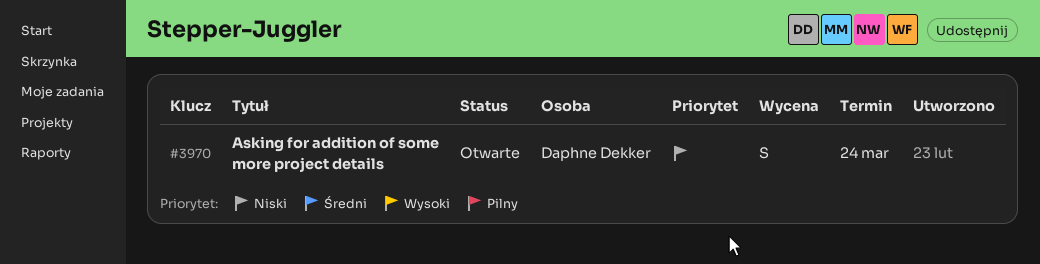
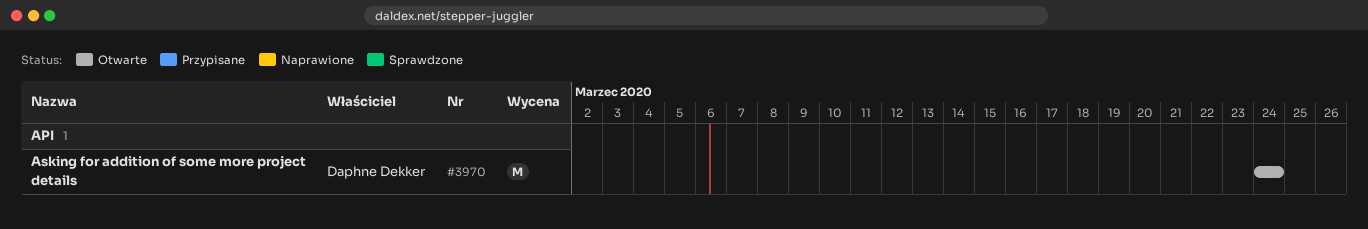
#3970, estimate: S -> M

